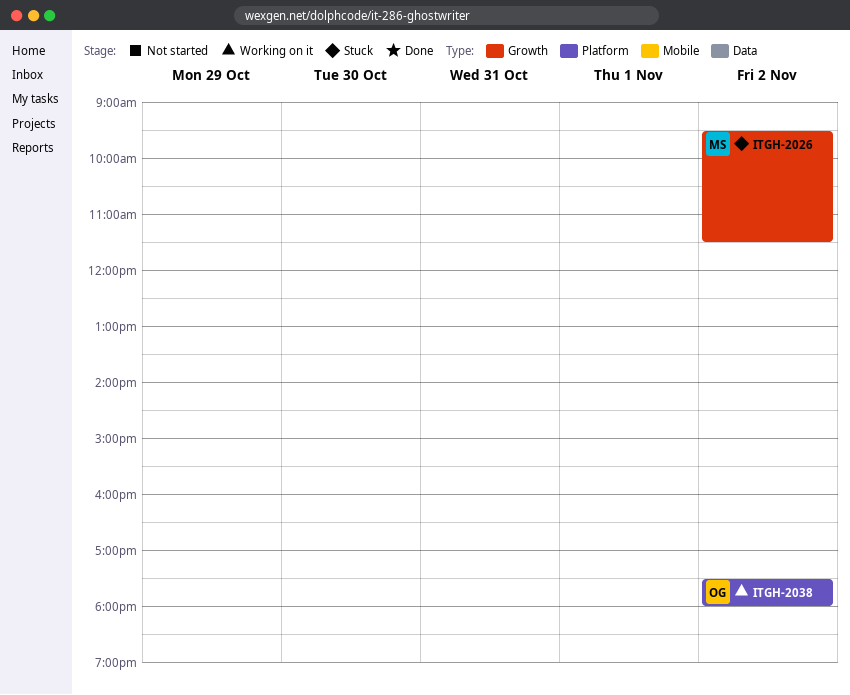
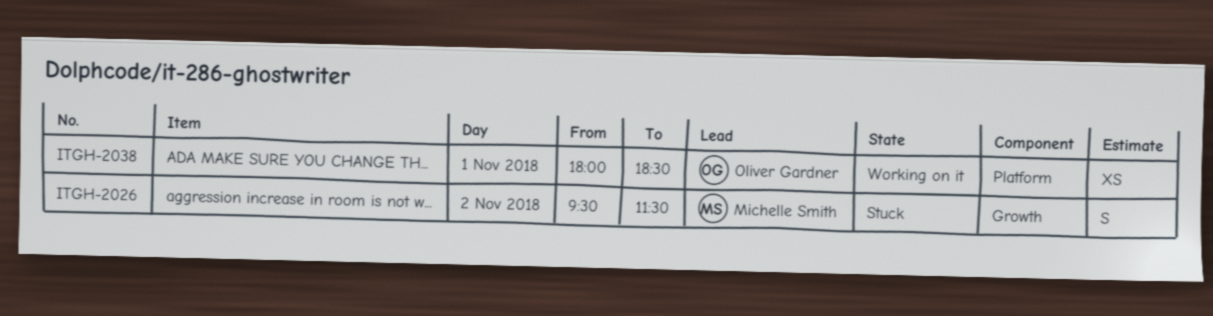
ITGH-2038, day: Nov 2 -> Nov 1
ITGH-2038, begins: 17:30 -> 18:00
ITGH-2038, ends: 18:00 -> 18:30

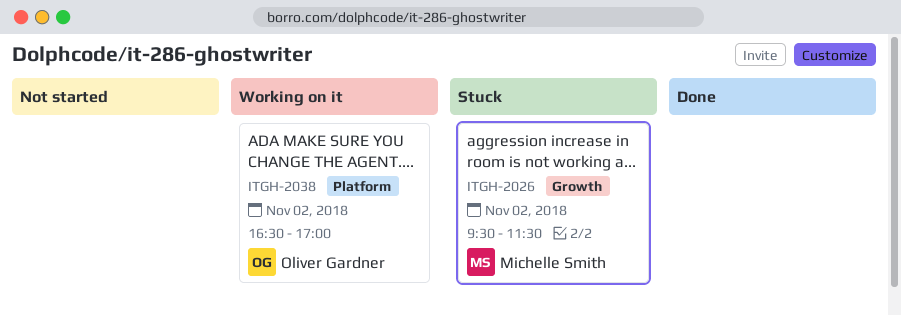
ITGH-2038, day: Nov 1 -> Nov 2
ITGH-2038, begins: 18:00 -> 16:30
ITGH-2038, ends: 18:30 -> 17:00

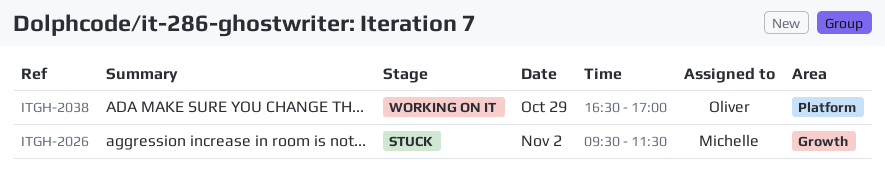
ITGH-2038, day: Nov 2 -> Oct 29

